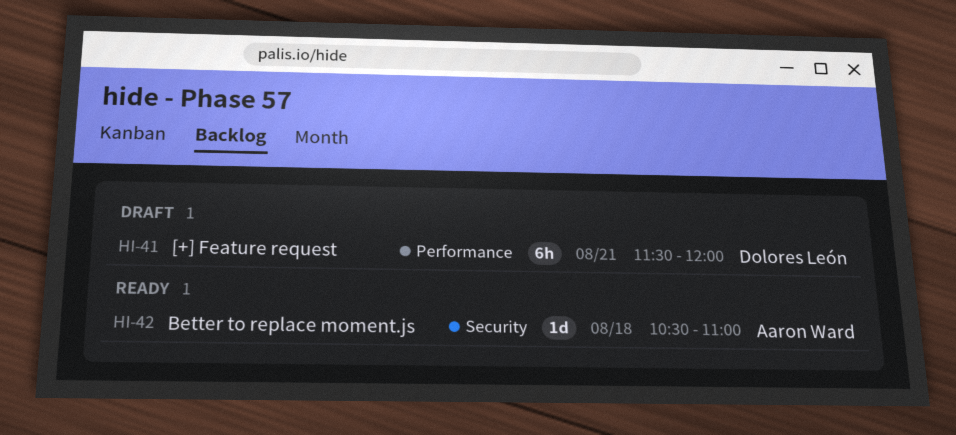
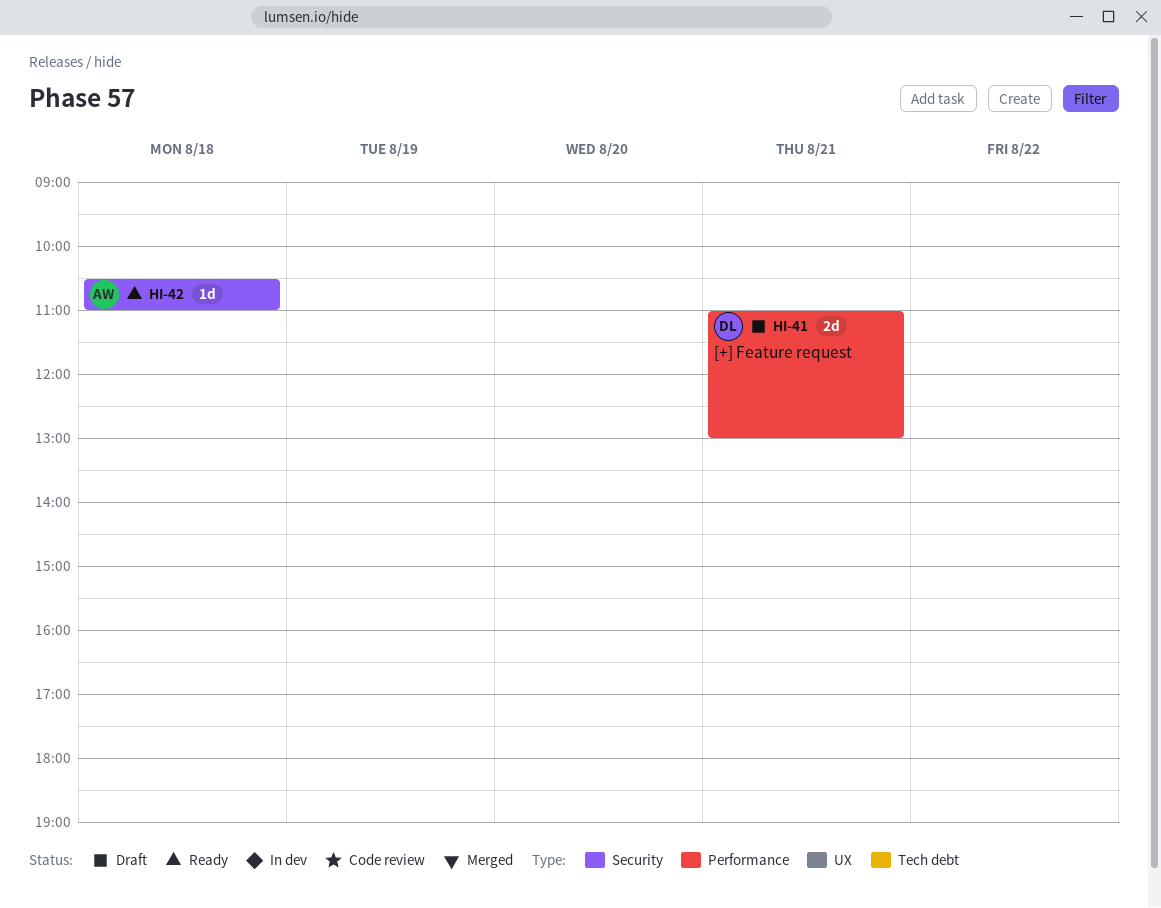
HI-41, estimate: 6h -> 2d
HI-41, begins: 11:30 -> 11:00
HI-41, ends: 12:00 -> 13:00

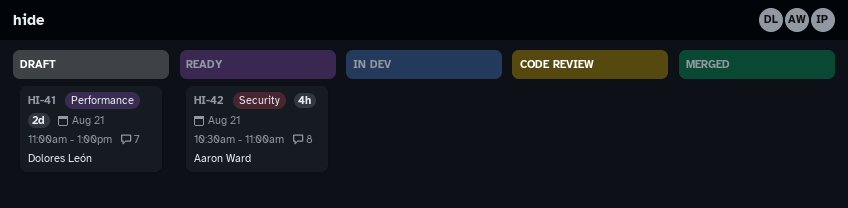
HI-42, estimate: 1d -> 4h
HI-42, day: Aug 18 -> Aug 21

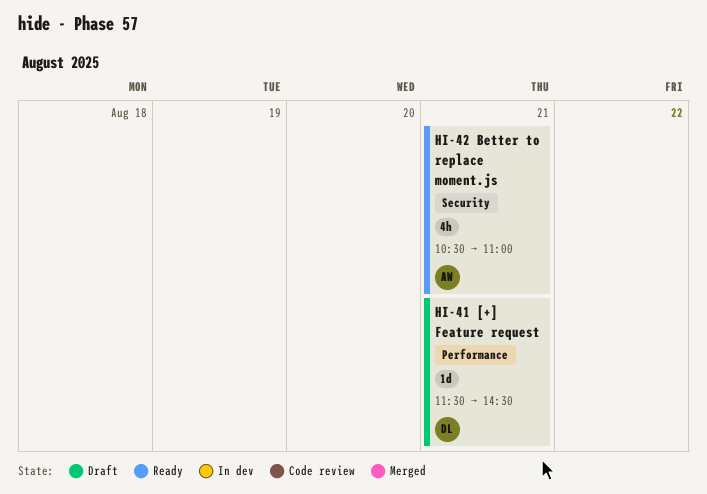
HI-41, estimate: 2d -> 1d
HI-41, begins: 11:00 -> 11:30
HI-41, ends: 13:00 -> 14:30

